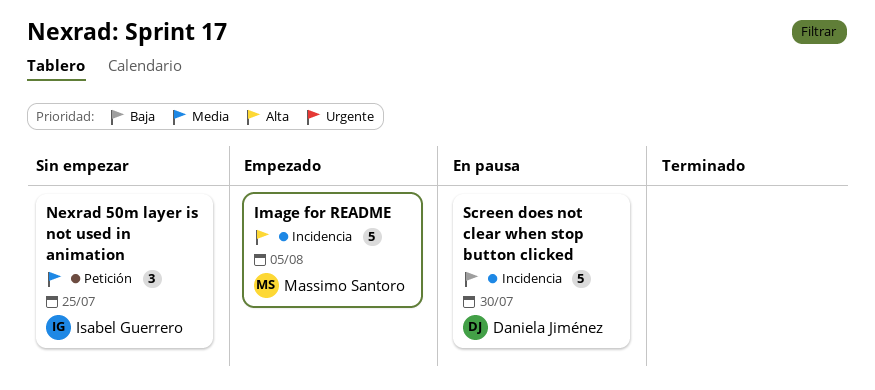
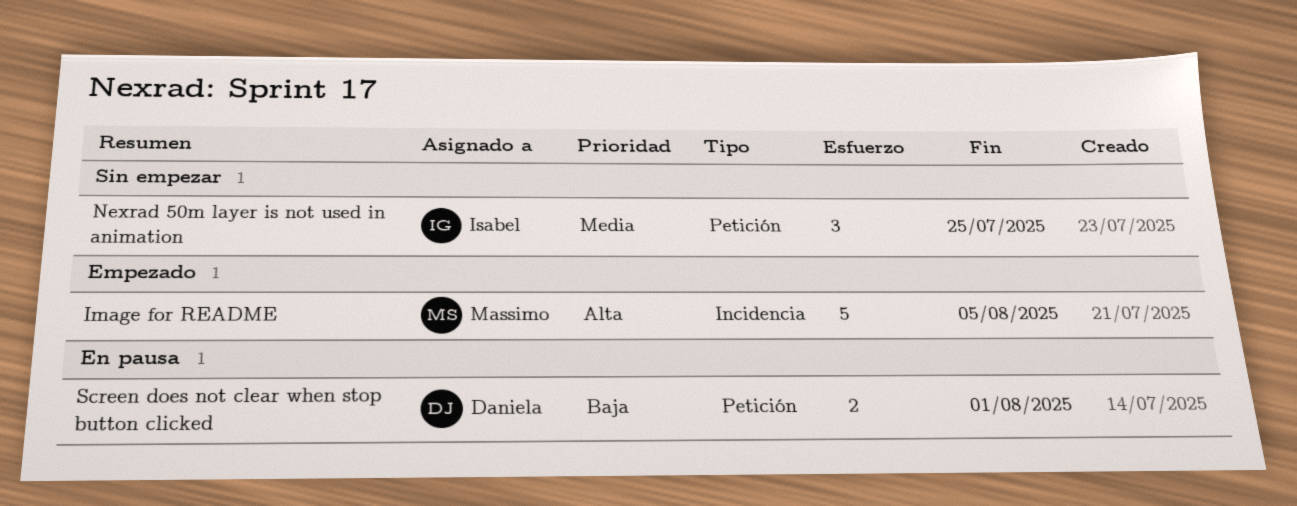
Screen does not clear when stop button clicked, label: Incidencia -> Petición
Screen does not clear when stop button clicked, estimate: 5 -> 2
Screen does not clear when stop button clicked, due: Jul 30 -> Aug 1

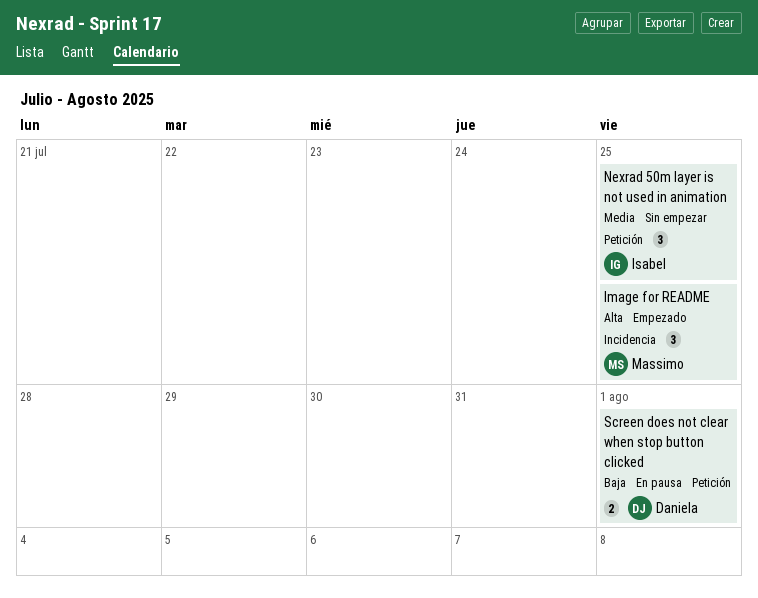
Image for README, estimate: 5 -> 3
Image for README, due: Aug 5 -> Jul 25

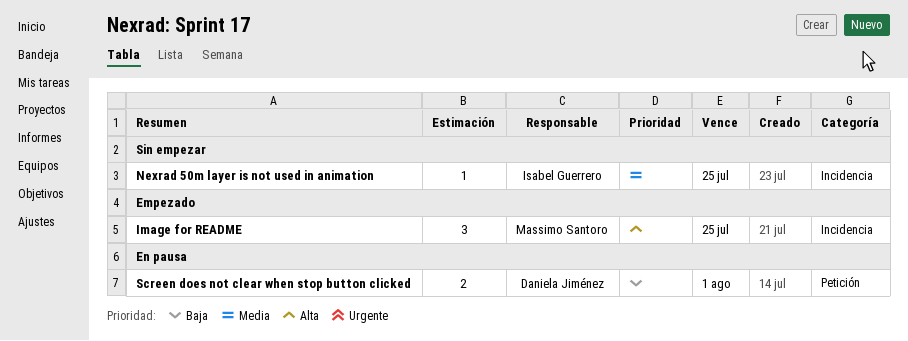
Nexrad 50m layer is not used in animation, label: Petición -> Incidencia
Nexrad 50m layer is not used in animation, estimate: 3 -> 1

